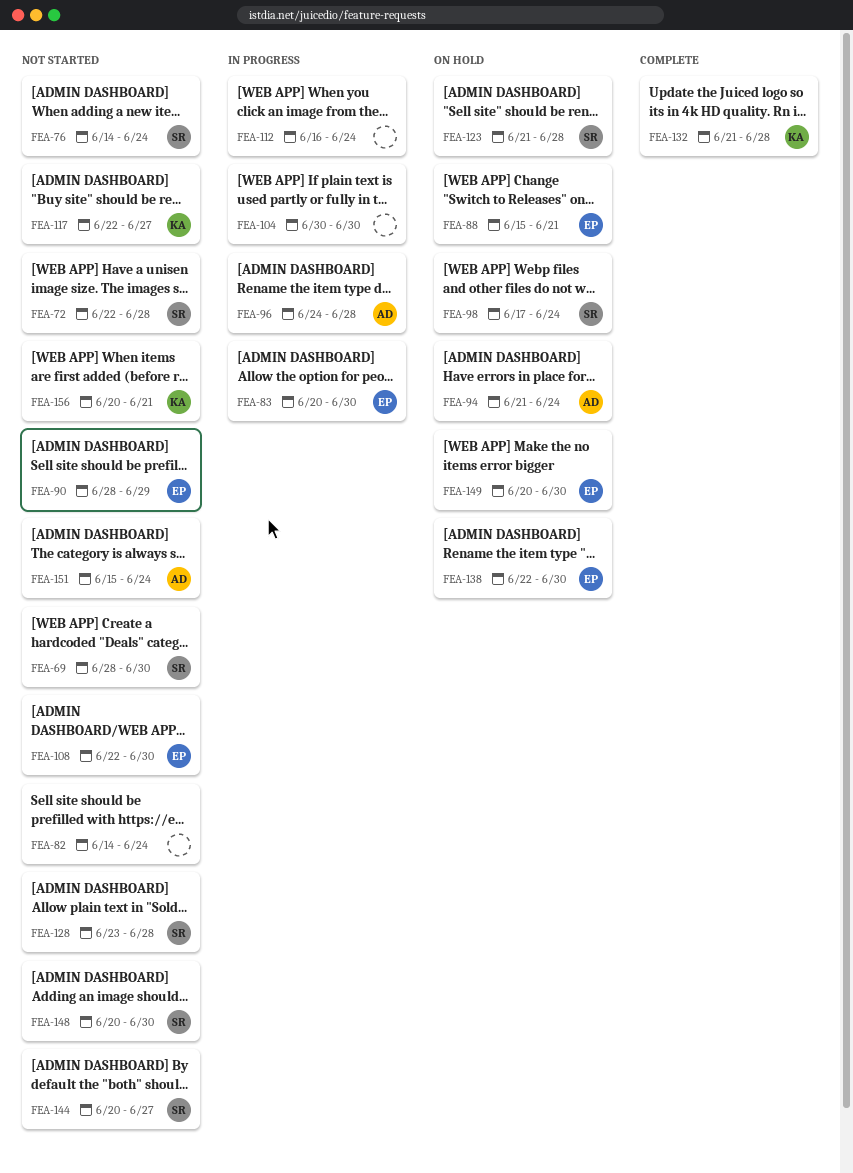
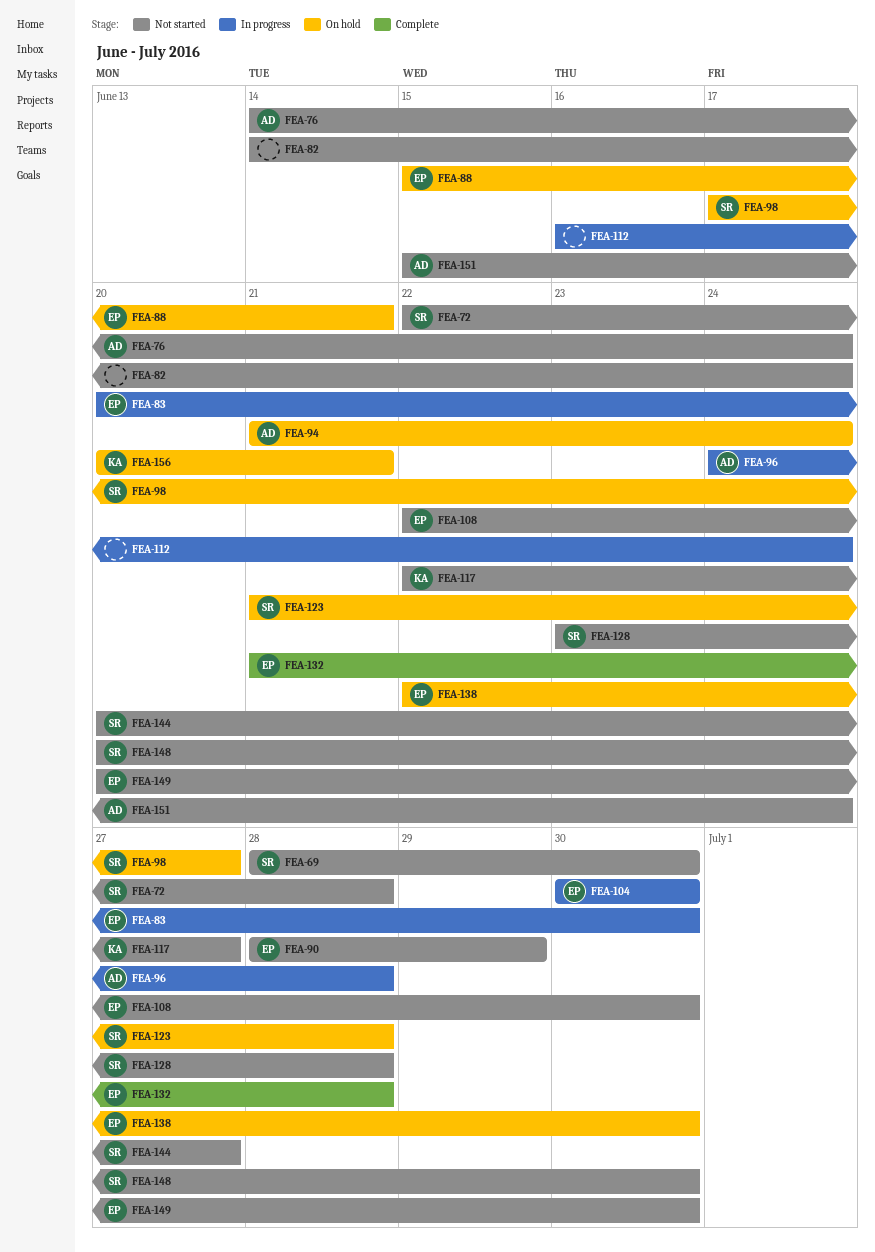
FEA-76, owner: SR -> AD
FEA-98, due: Jun 24 -> Jun 27
FEA-104, owner: none -> EP
FEA-132, owner: KA -> EP
FEA-149, status: On hold -> Not started
FEA-156, status: Not started -> On hold

